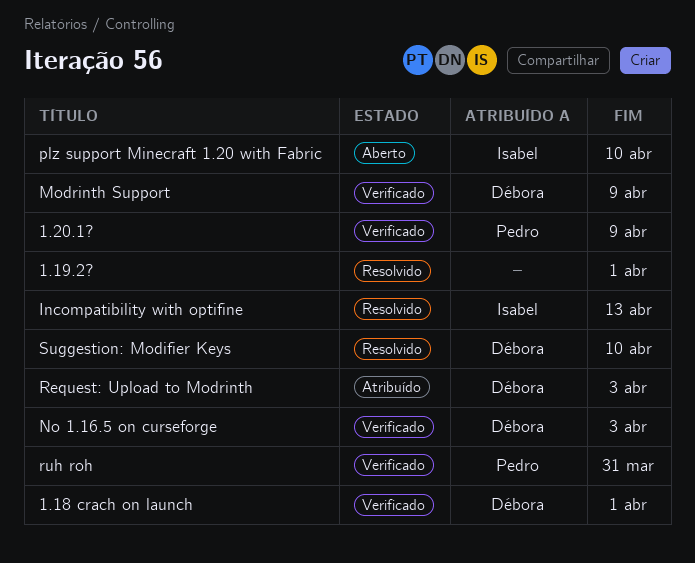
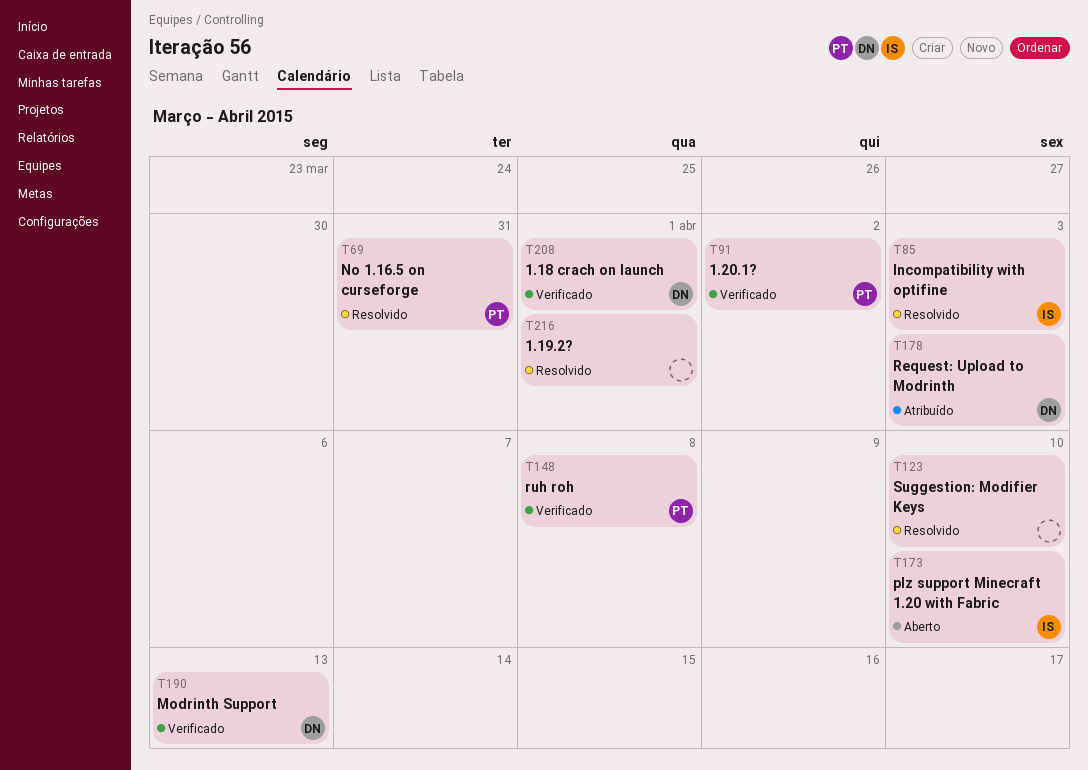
1.20.1?, due: Apr 9 -> Apr 2
Incompatibility with optifine, due: Apr 13 -> Apr 3
Modrinth Support, due: Apr 9 -> Apr 13
No 1.16.5 on curseforge, status: Verificado -> Resolvido
No 1.16.5 on curseforge, owner: Débora -> Pedro
No 1.16.5 on curseforge, due: Apr 3 -> Mar 31
ruh roh, due: Mar 31 -> Apr 8
Suggestion: Modifier Keys, owner: Débora -> none

